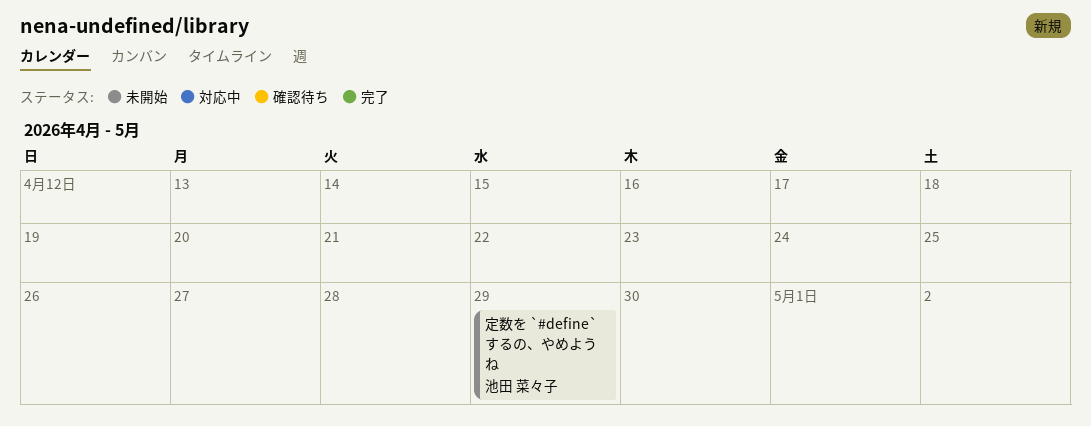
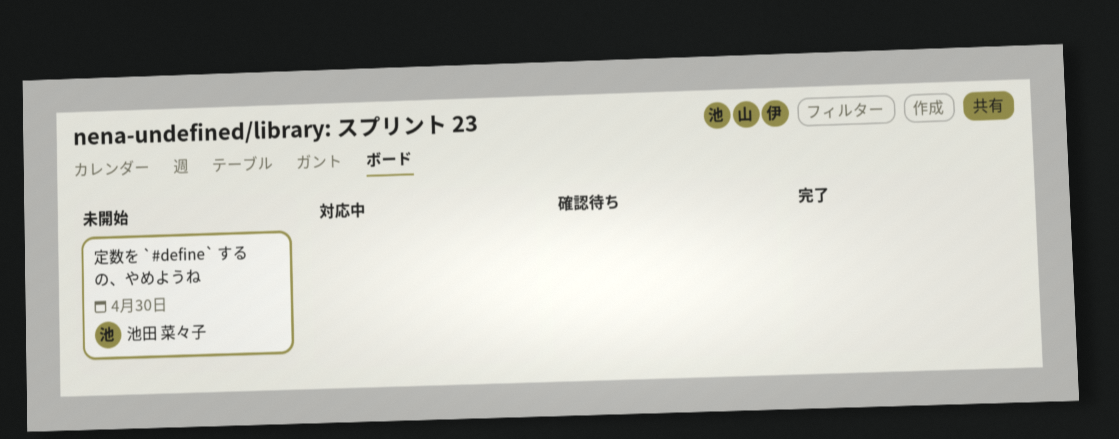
定数を `#define` するの、やめようね, due: Apr 29 -> Apr 30

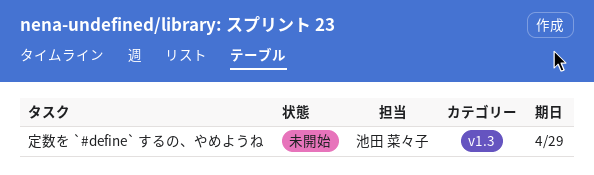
定数を `#define` するの、やめようね, due: Apr 30 -> Apr 29

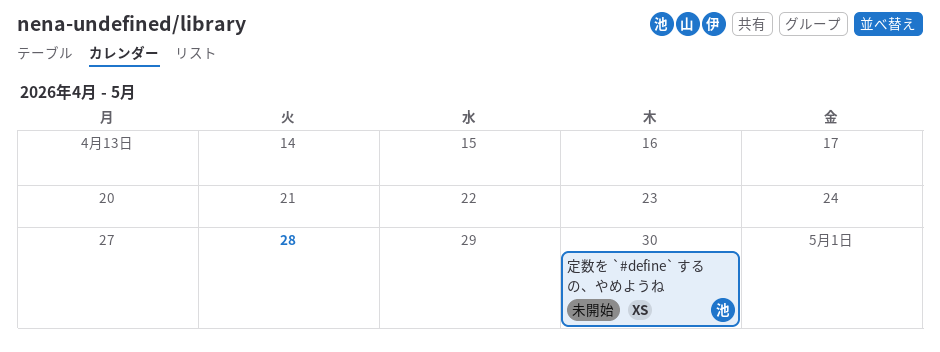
定数を `#define` するの、やめようね, due: Apr 29 -> Apr 30

